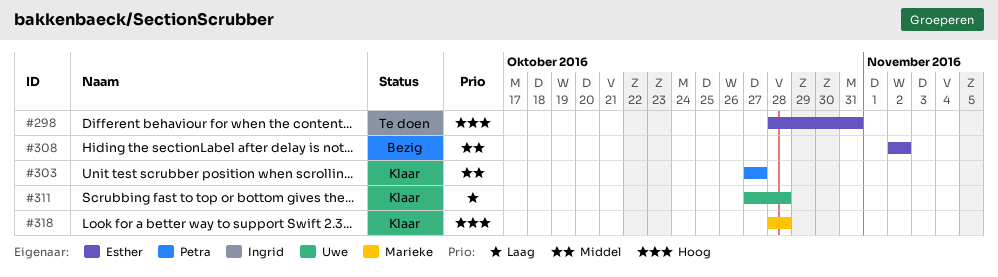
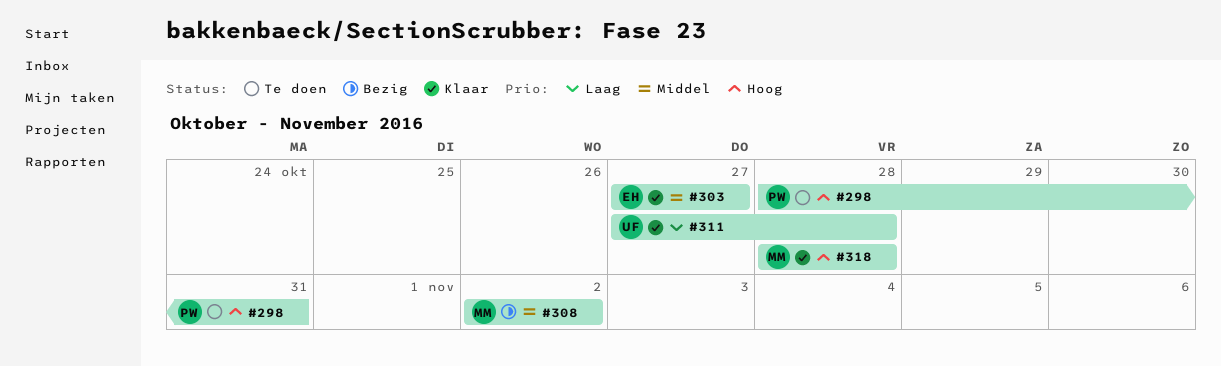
#298, owner: Esther -> Petra
#303, owner: Petra -> Esther
#308, owner: Esther -> Marieke

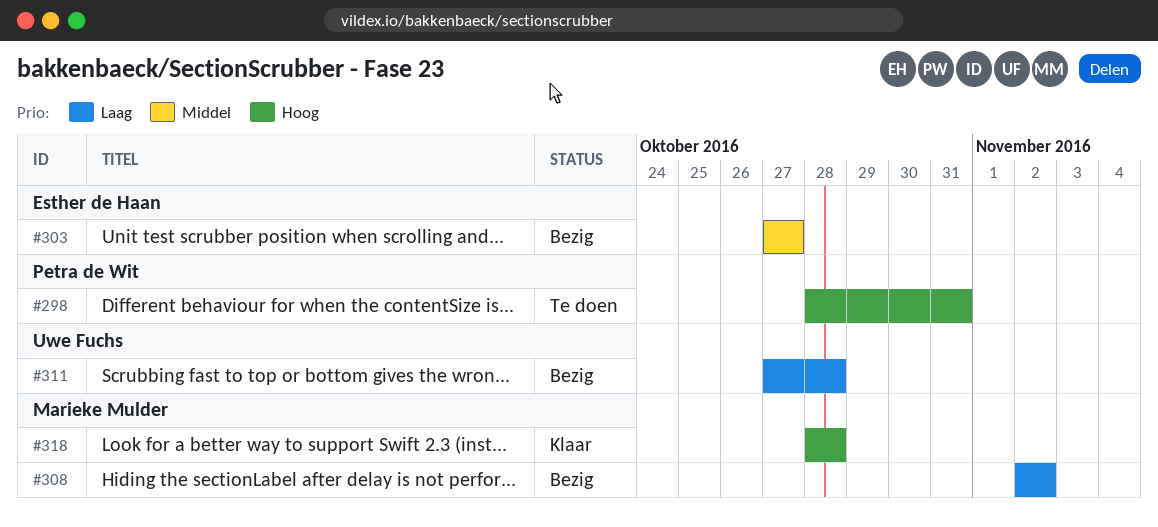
#303, status: Klaar -> Bezig
#308, priority: Middel -> Laag
#311, status: Klaar -> Bezig

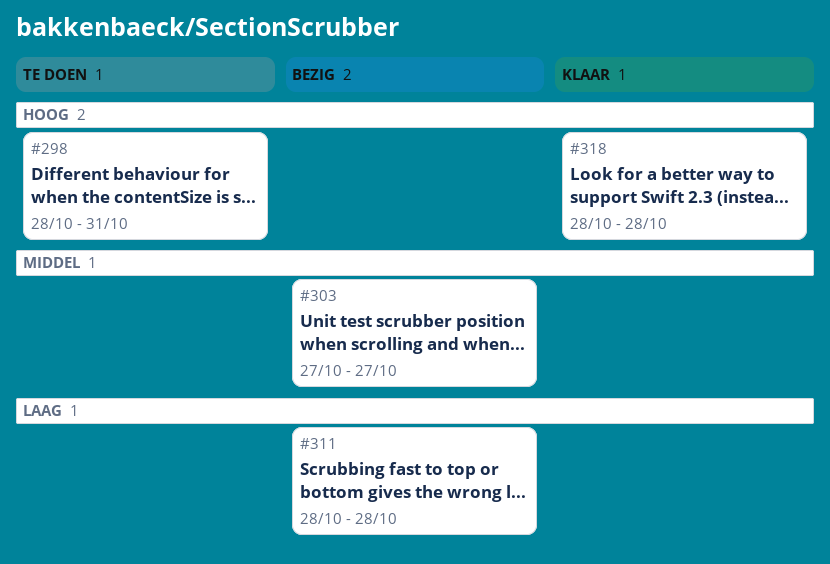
#308: present -> none
#311, start: Oct 27 -> Oct 28

